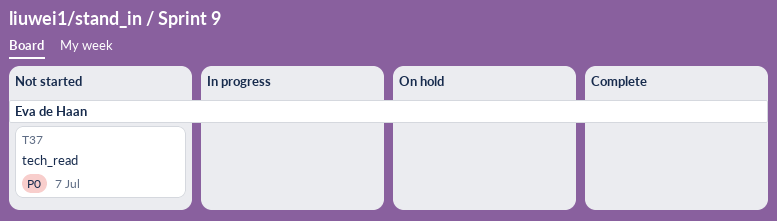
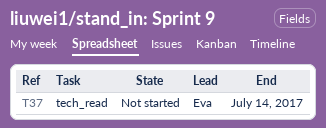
T37, due: Jul 7 -> Jul 14

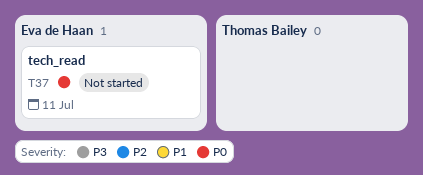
T37, due: Jul 14 -> Jul 11

